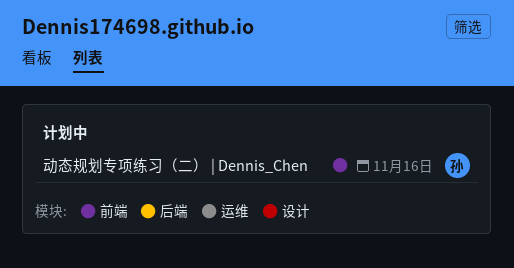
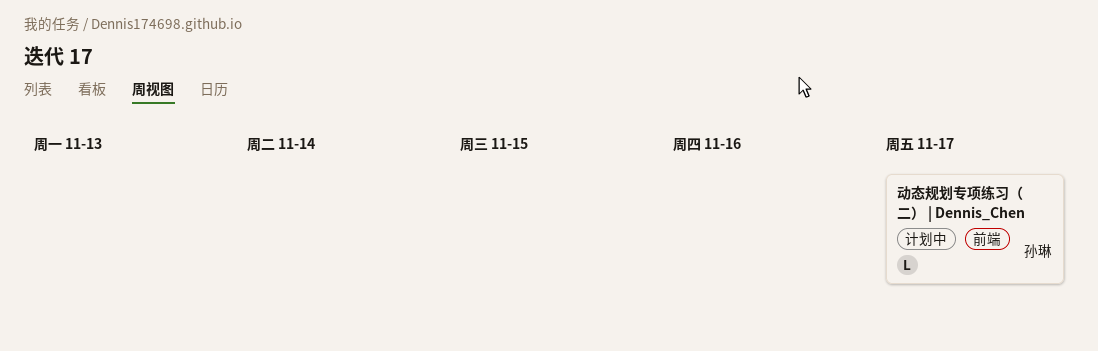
动态规划专项练习（二） | Dennis_Chen, due: Nov 16 -> Nov 17

